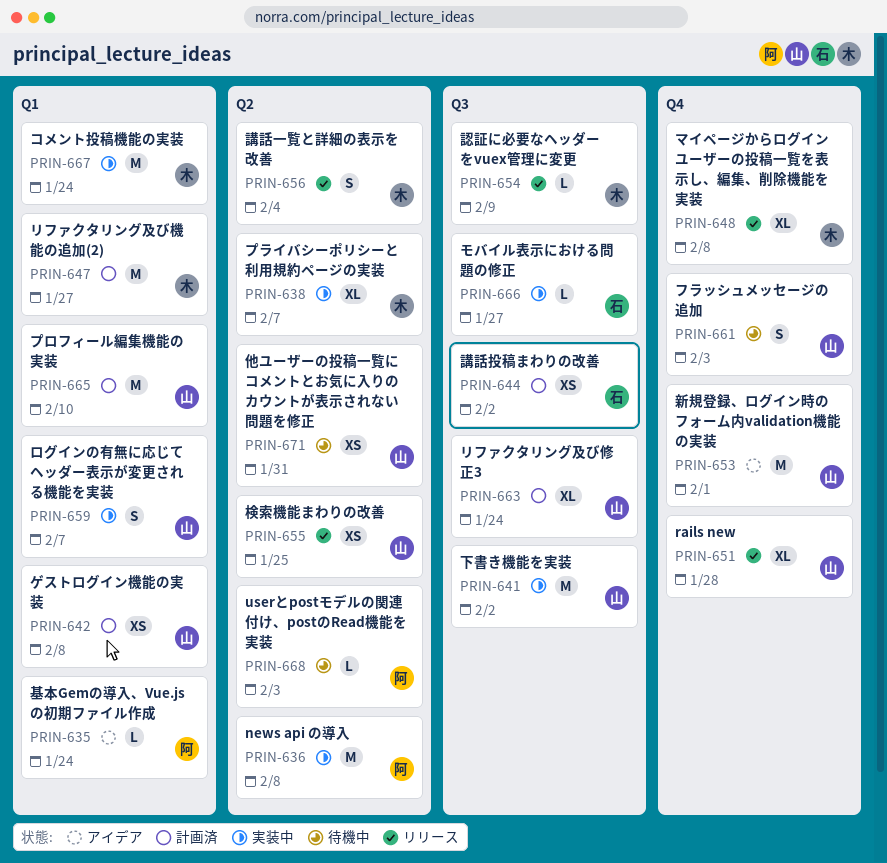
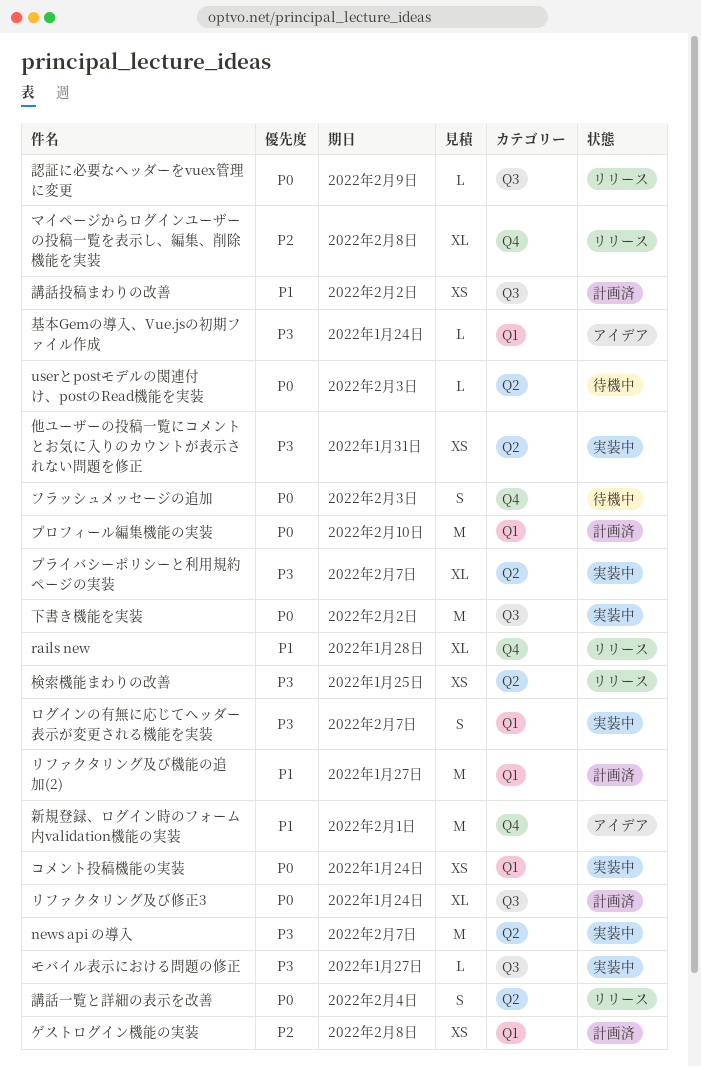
news api の導入, due: Feb 8 -> Feb 7
コメント投稿機能の実装, estimate: M -> XS
他ユーザーの投稿一覧にコメントとお気に入りのカウントが表示されない問題を修正, status: 待機中 -> 実装中

